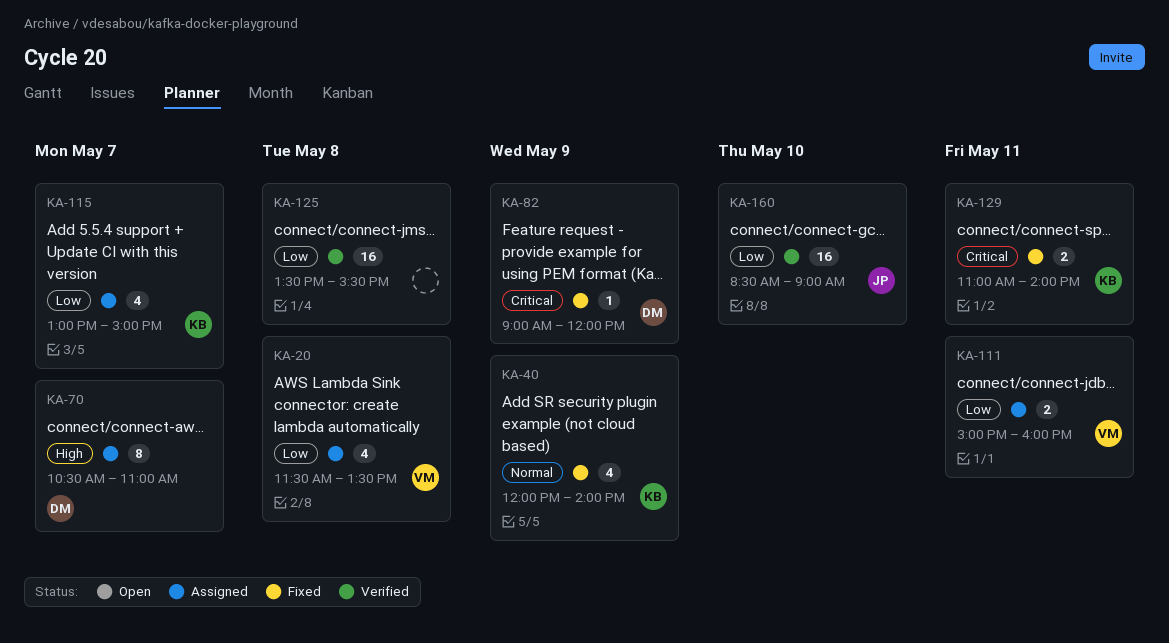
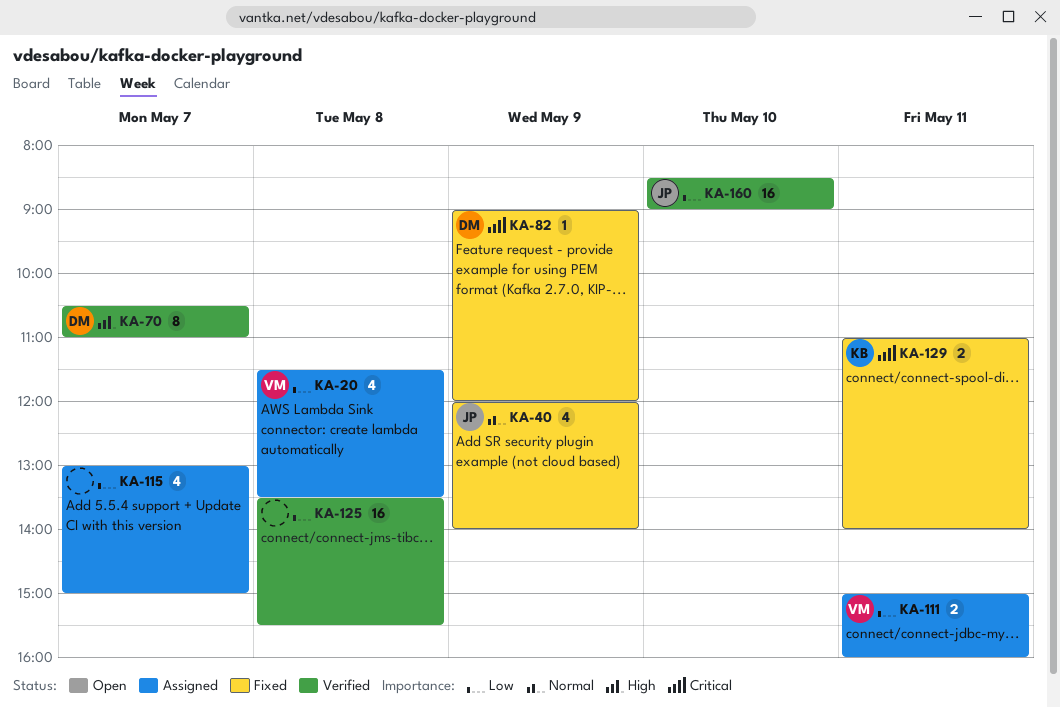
KA-40, owner: KB -> JP
KA-70, status: Assigned -> Verified
KA-115, owner: KB -> none

